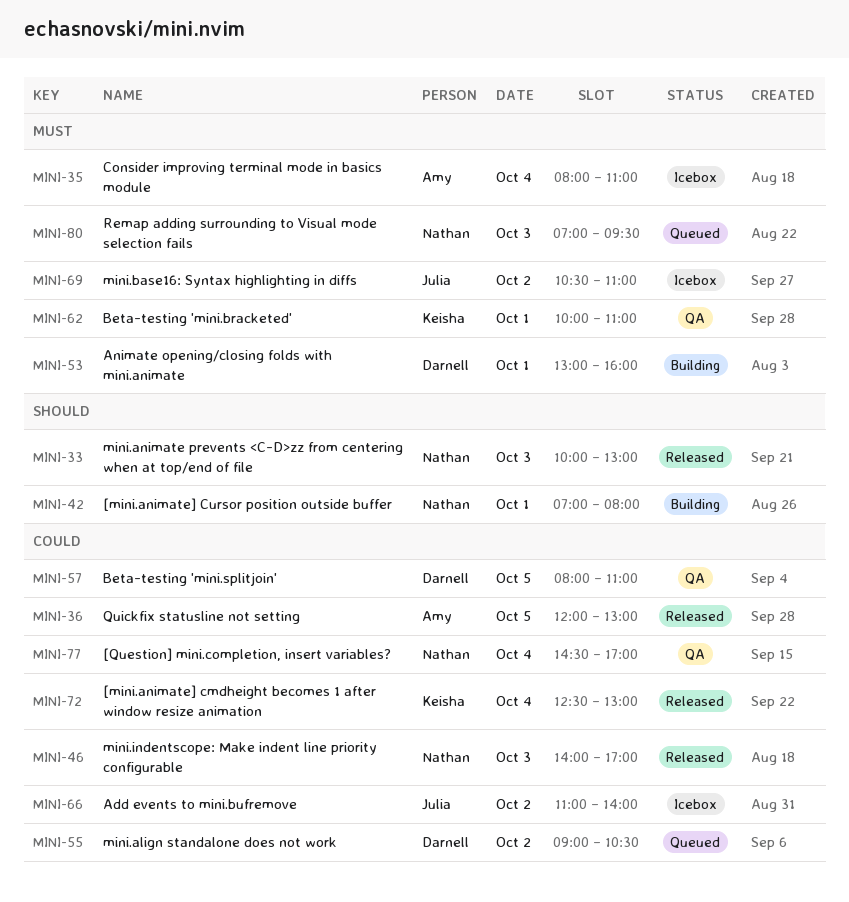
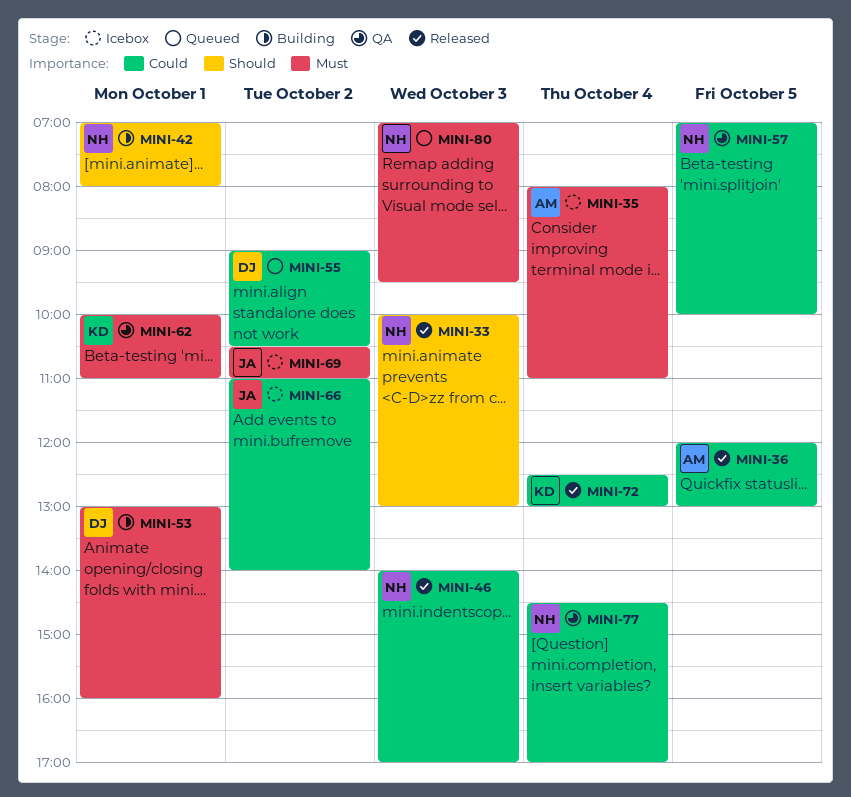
MINI-57, owner: Darnell -> Nathan
MINI-57, begins: 08:00 -> 07:00
MINI-57, ends: 11:00 -> 10:00

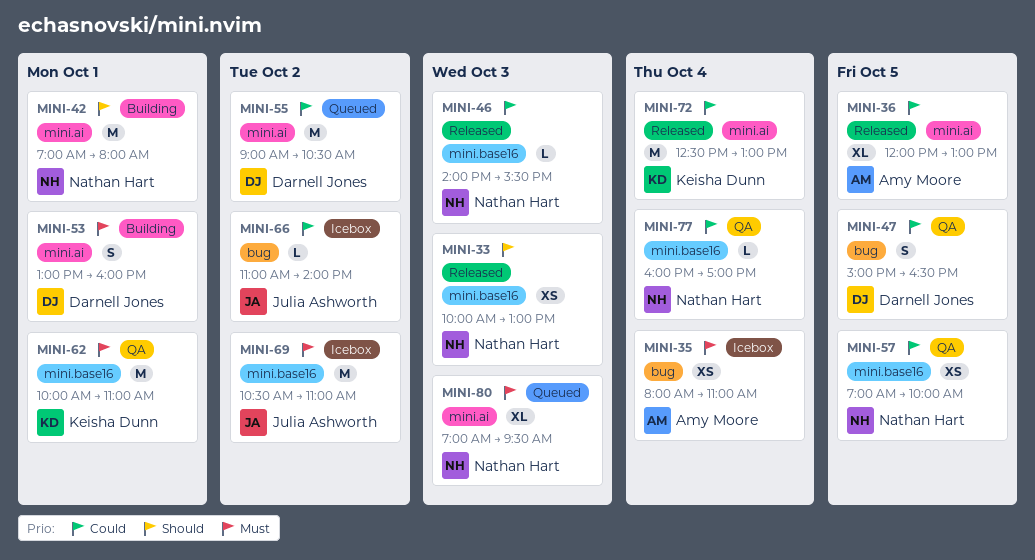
MINI-46, ends: 17:00 -> 15:30
MINI-47: none -> present
MINI-77, begins: 14:30 -> 16:00

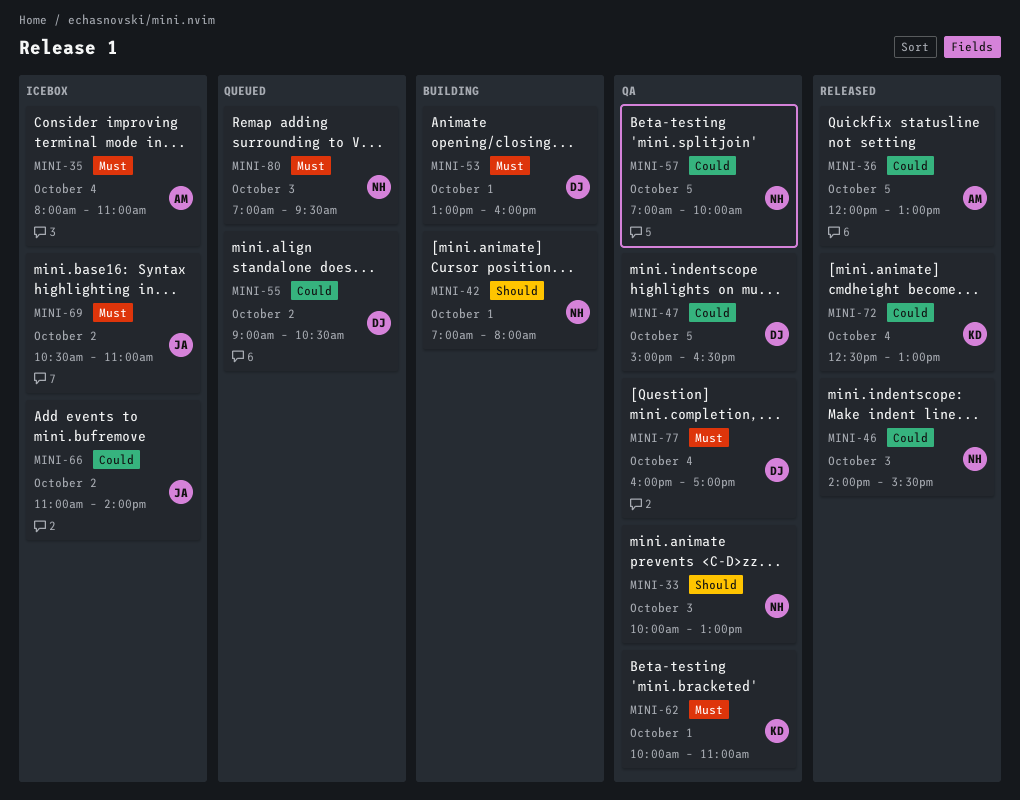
MINI-33, status: Released -> QA
MINI-77, owner: Nathan Hart -> Darnell Jones
MINI-77, priority: Could -> Must

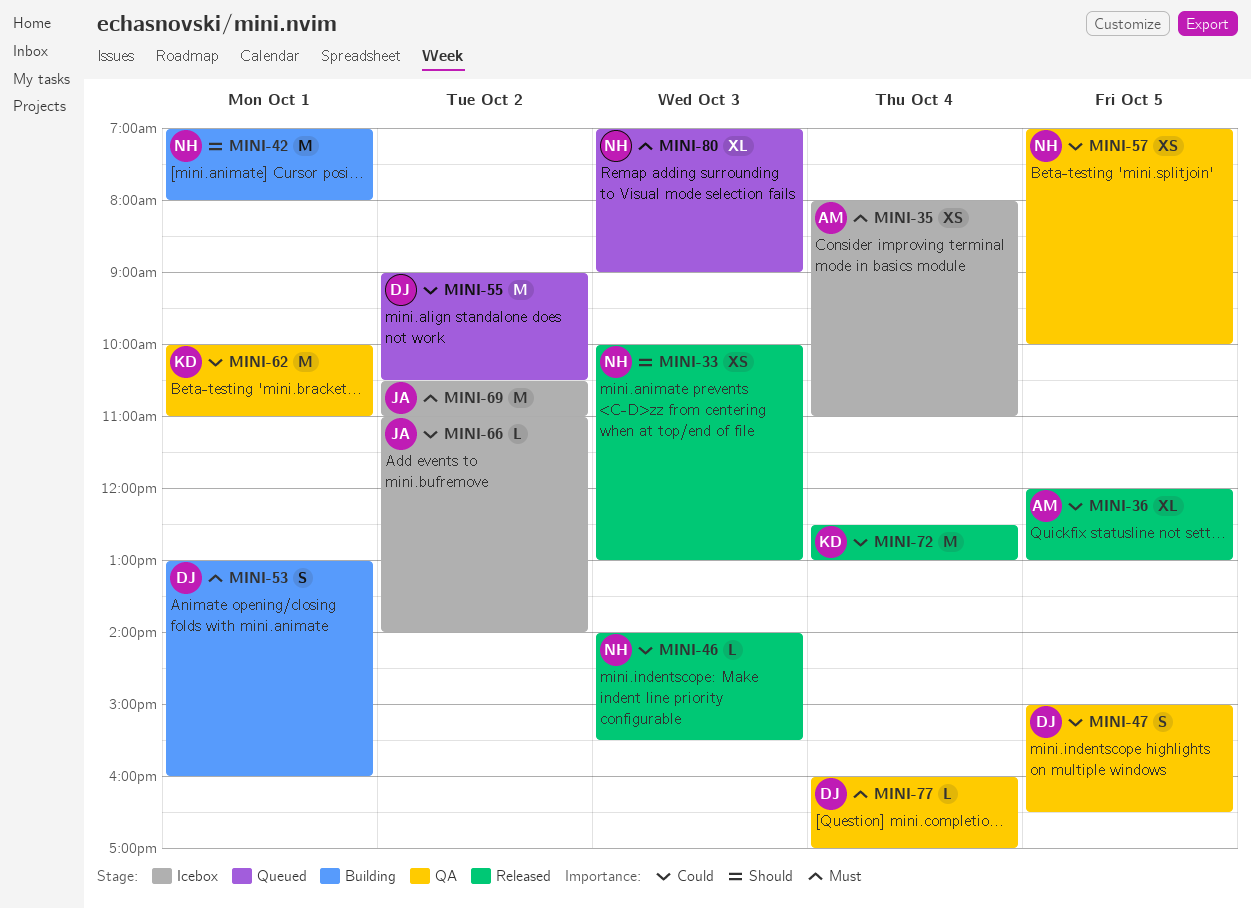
MINI-33, status: QA -> Released
MINI-62, priority: Must -> Could
MINI-80, ends: 09:30 -> 09:00

